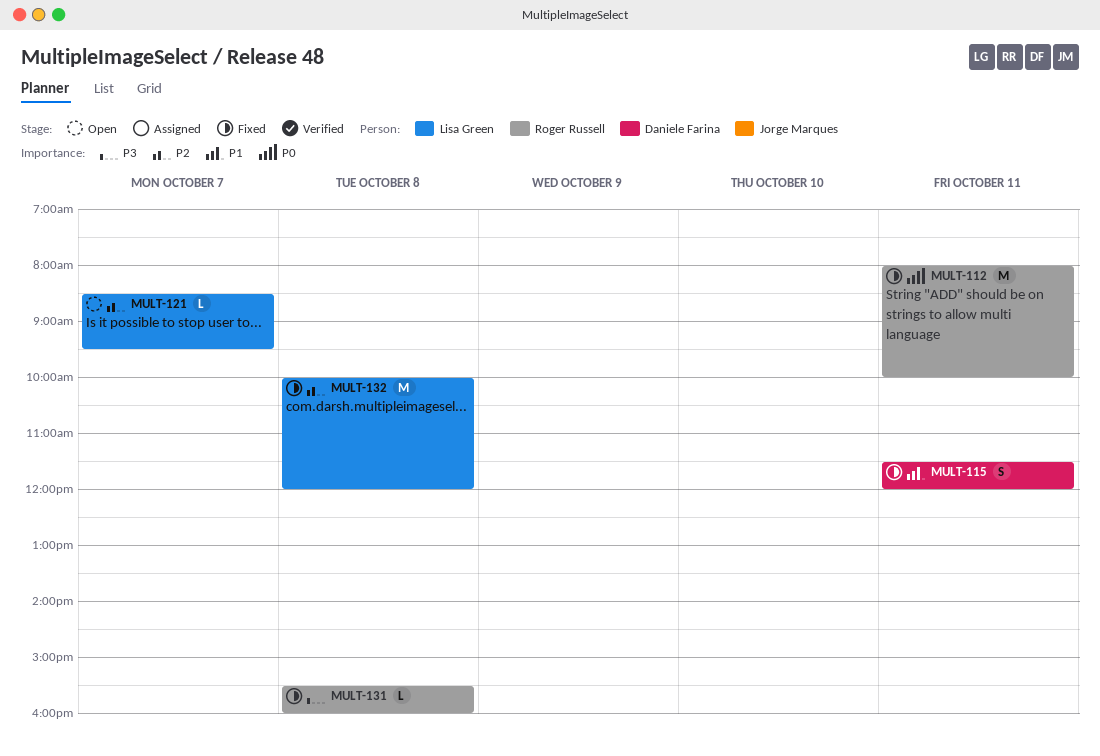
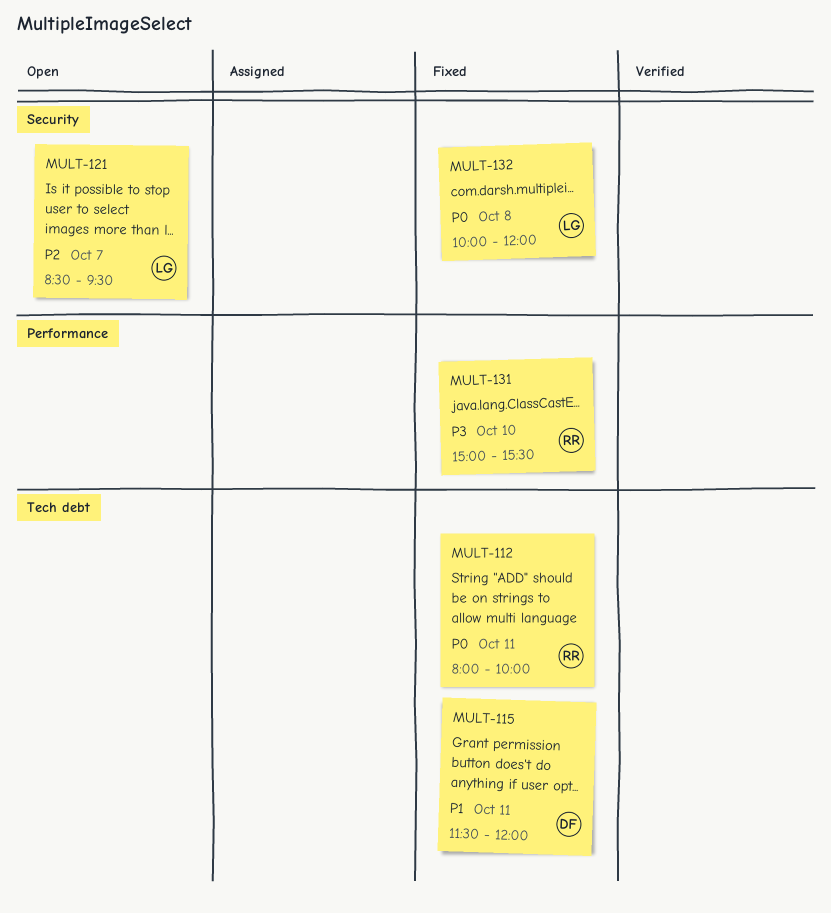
MULT-131, day: Oct 8 -> Oct 10
MULT-131, begins: 15:30 -> 15:00
MULT-131, ends: 16:00 -> 15:30
MULT-132, priority: P2 -> P0

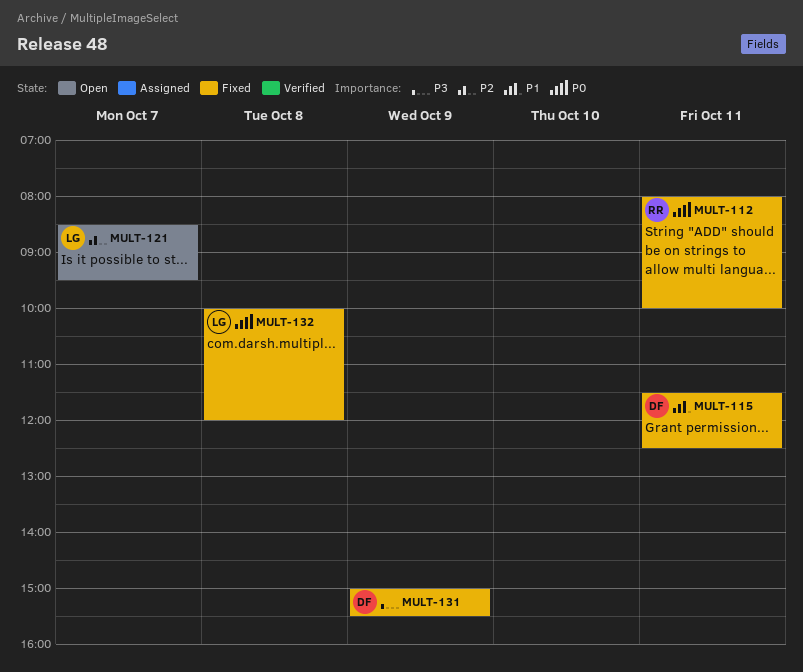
MULT-115, ends: 12:00 -> 12:30
MULT-131, owner: RR -> DF
MULT-131, day: Oct 10 -> Oct 9

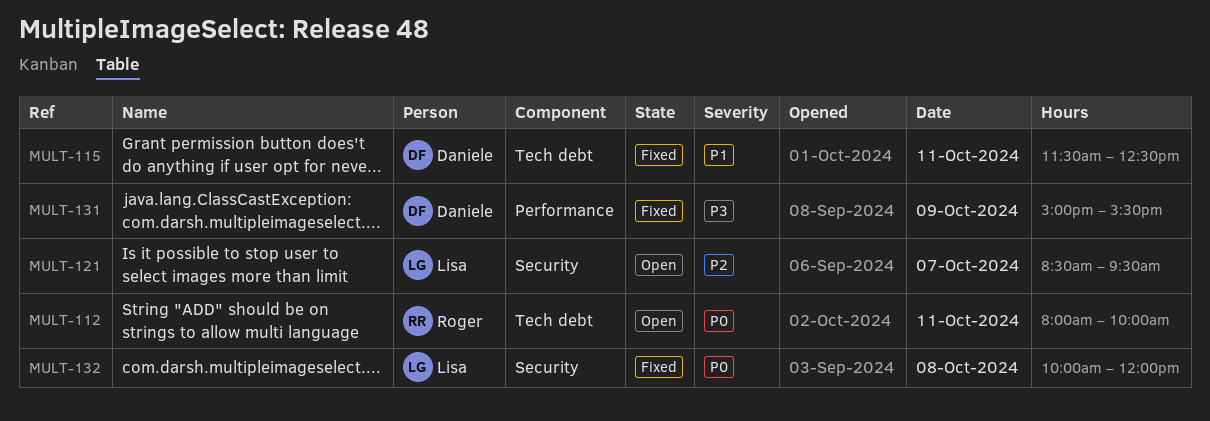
MULT-112, status: Fixed -> Open

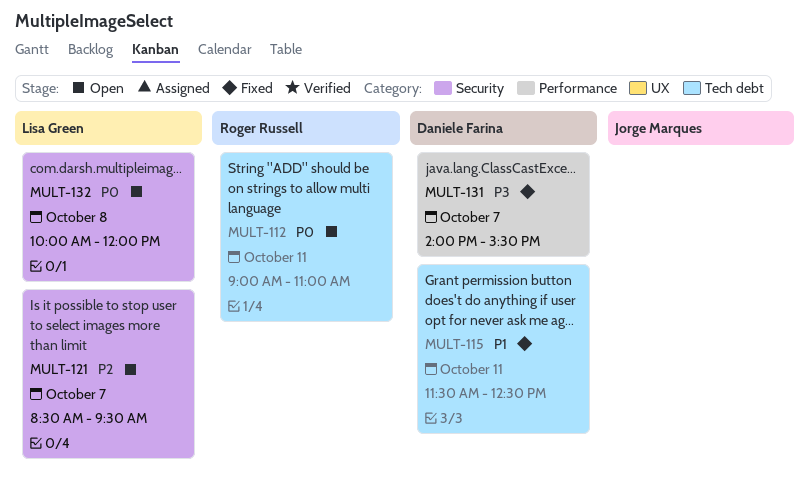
MULT-112, begins: 08:00 -> 09:00
MULT-112, ends: 10:00 -> 11:00
MULT-131, day: Oct 9 -> Oct 7
MULT-131, begins: 15:00 -> 14:00
MULT-132, status: Fixed -> Open

